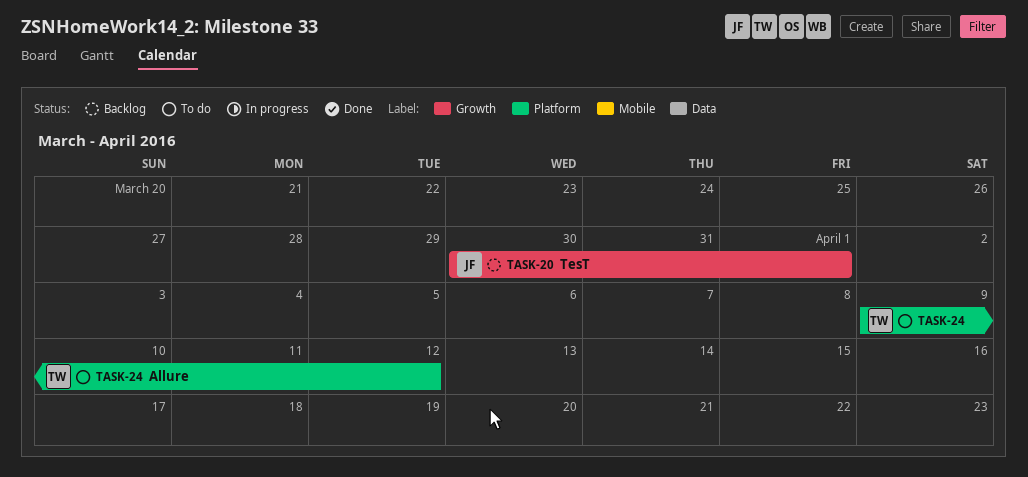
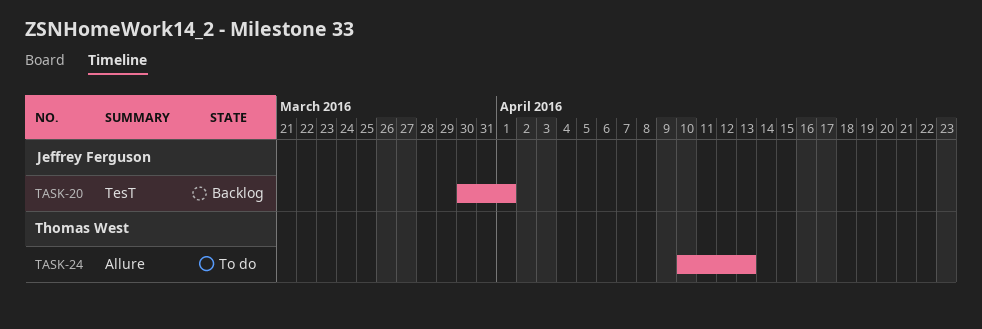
TASK-24, start: Apr 9 -> Apr 10
TASK-24, due: Apr 12 -> Apr 13

